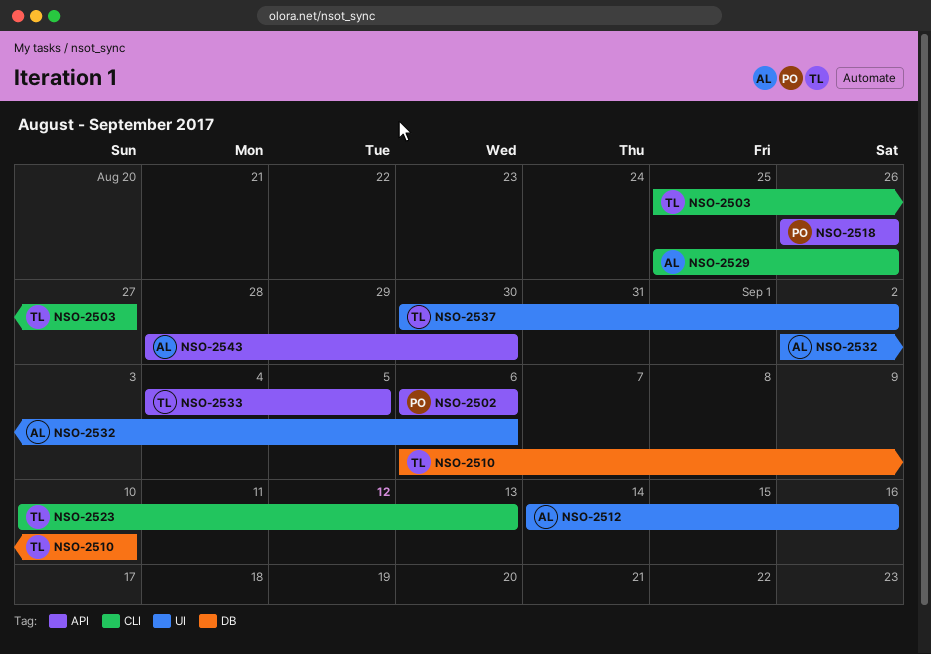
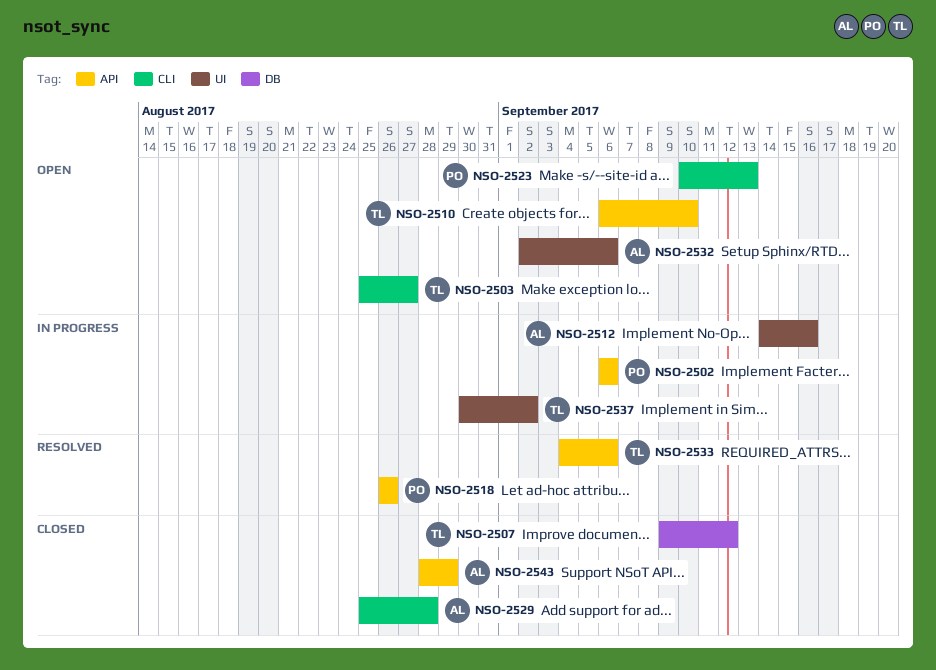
NSO-2507: none -> present
NSO-2510, label: DB -> API
NSO-2523, owner: TL -> PO
NSO-2529, due: Aug 26 -> Aug 28
NSO-2533, due: Sep 5 -> Sep 6
NSO-2543, due: Aug 30 -> Aug 29

